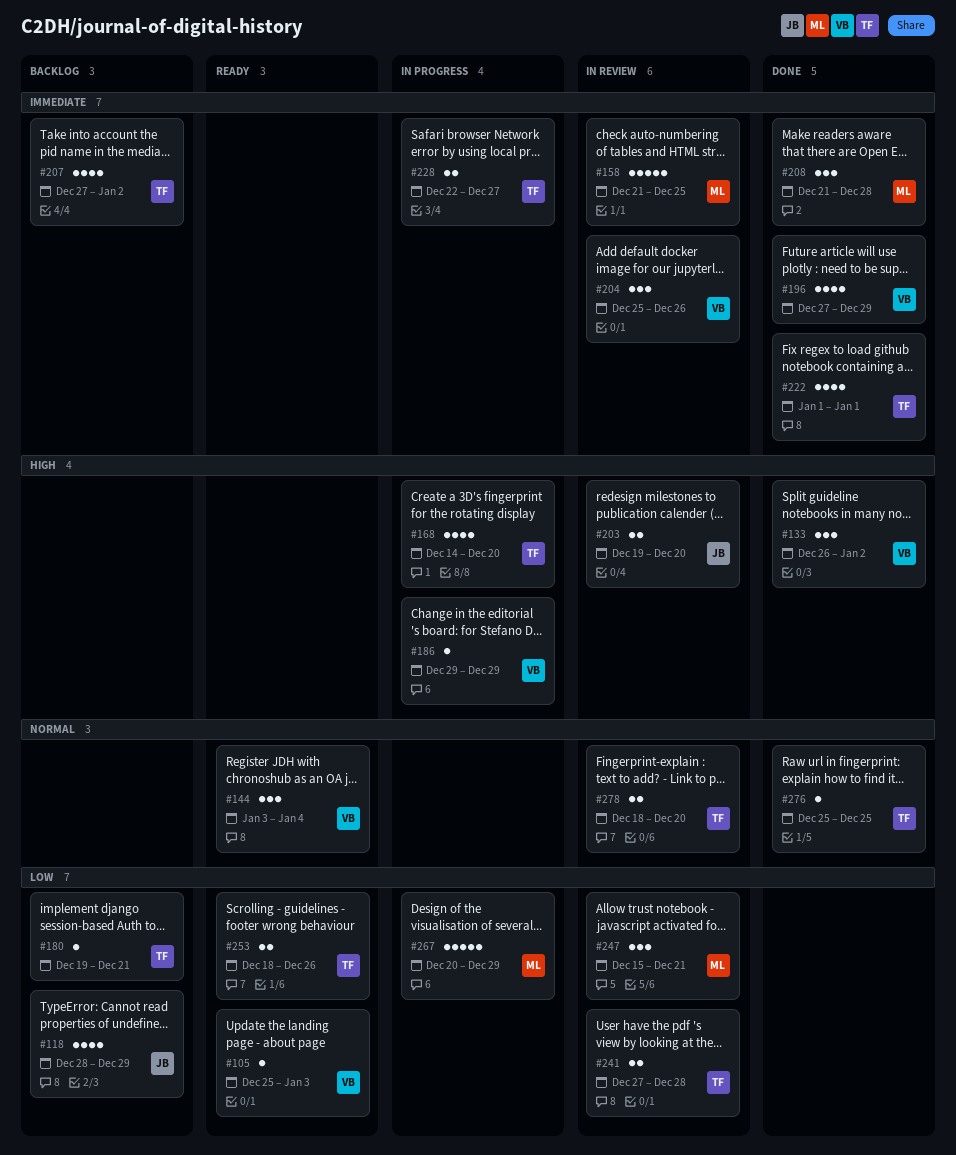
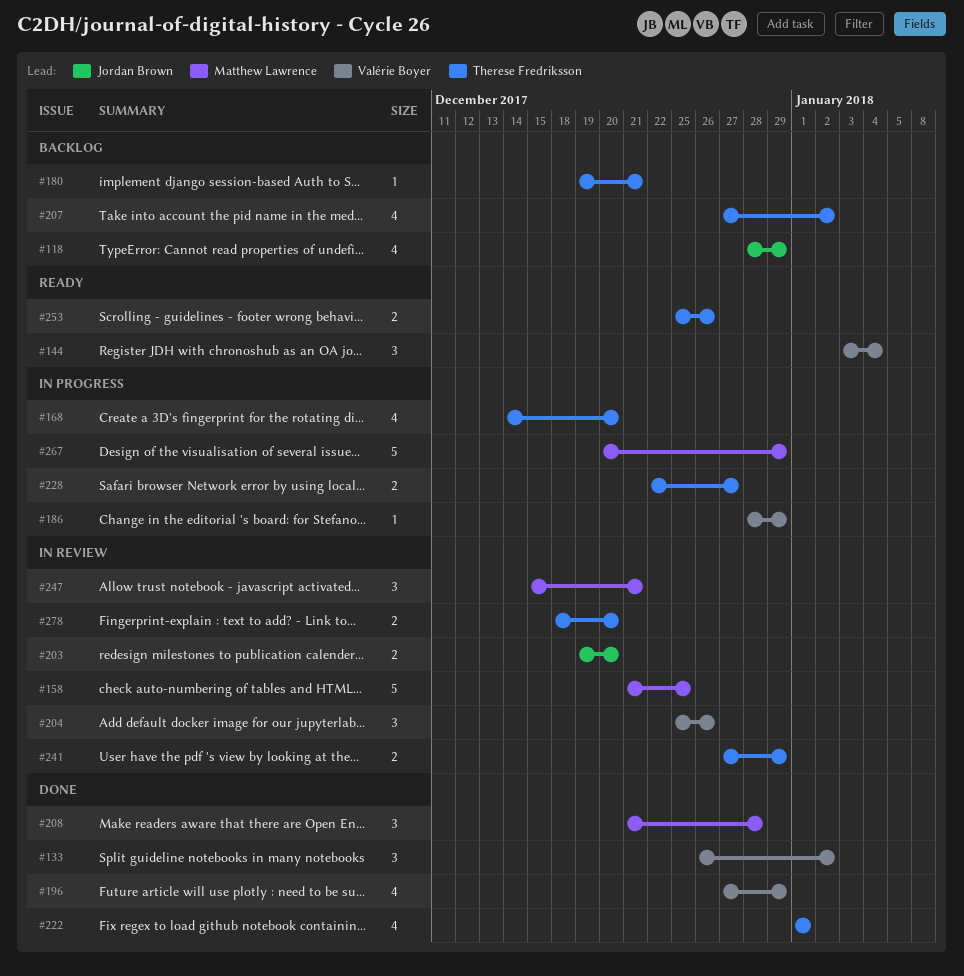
#105: present -> none
#186, start: Dec 29 -> Dec 28
#241, due: Dec 28 -> Dec 29
#253, start: Dec 18 -> Dec 25
#276: present -> none

